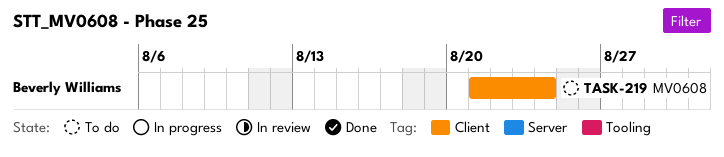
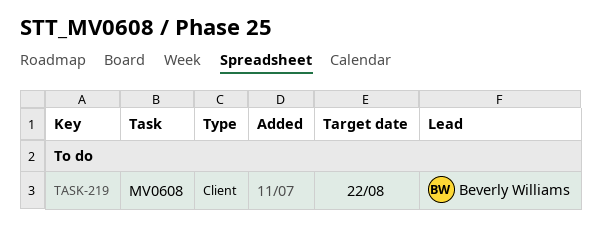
TASK-219, due: Aug 24 -> Aug 22

